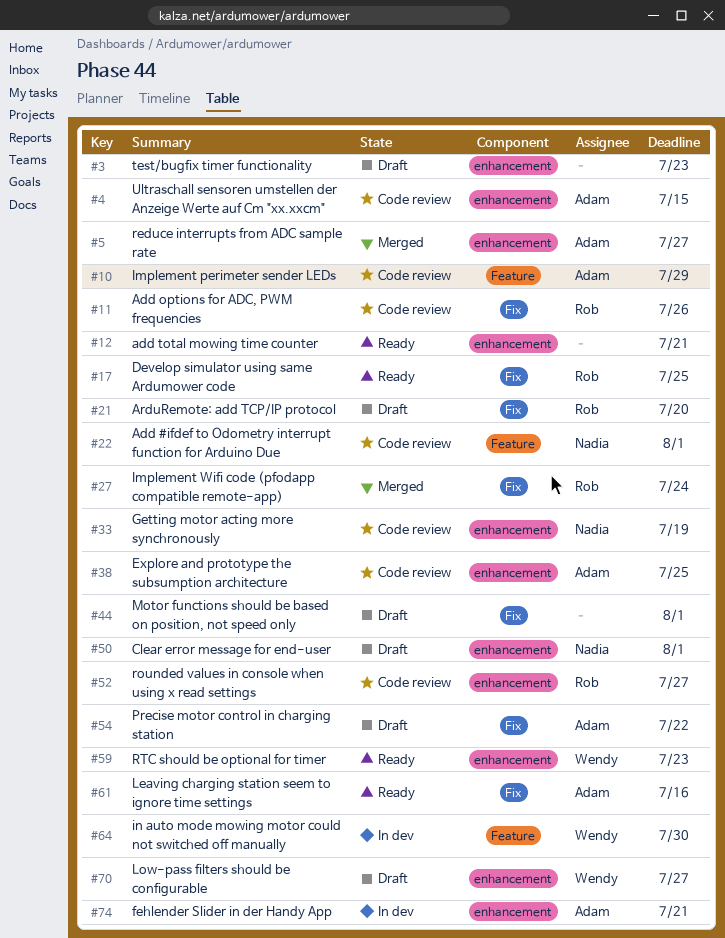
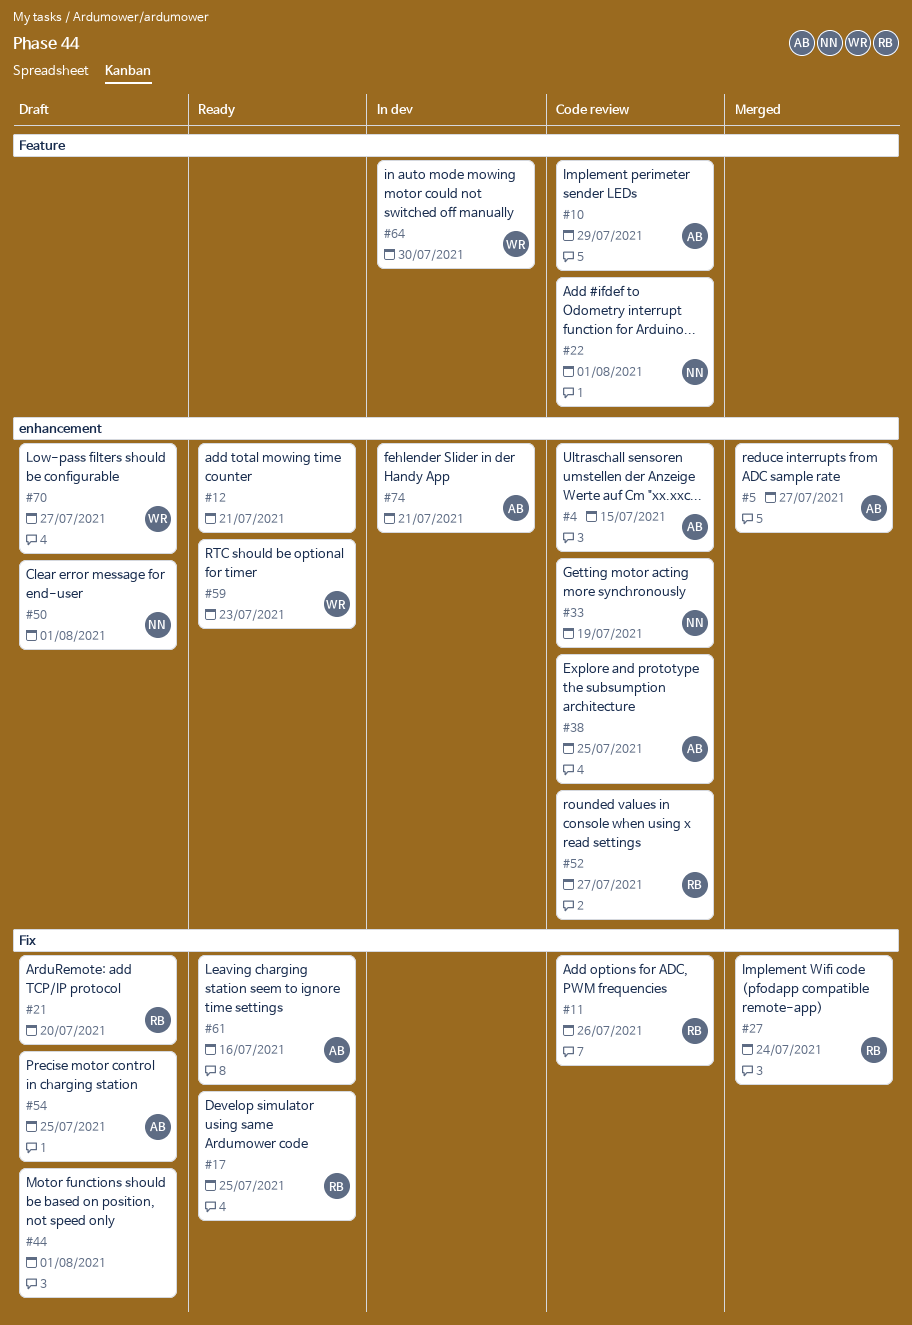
#3: present -> none
#54, due: Jul 22 -> Jul 25

